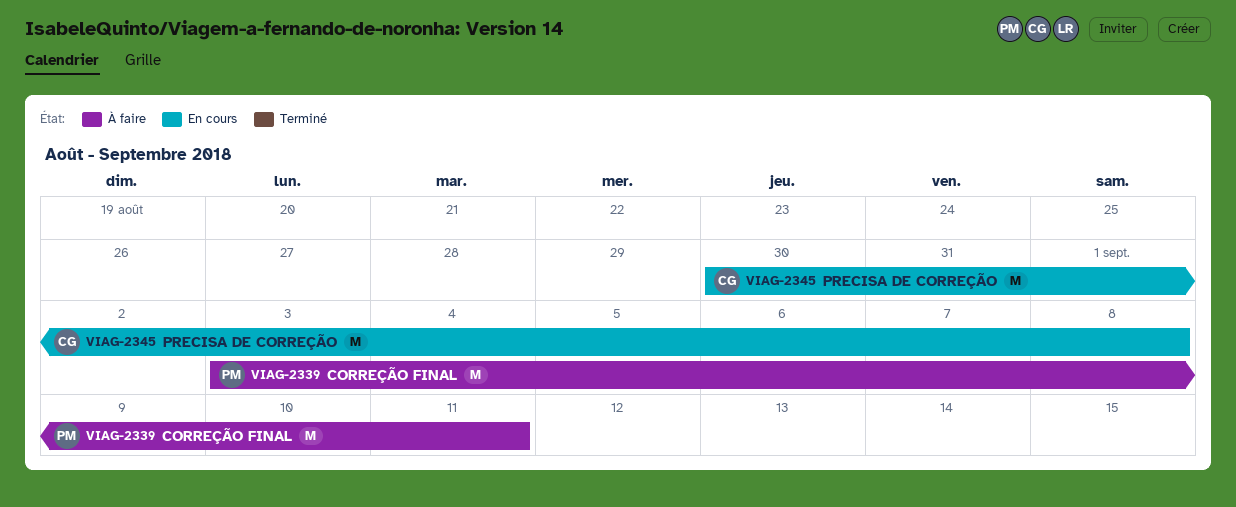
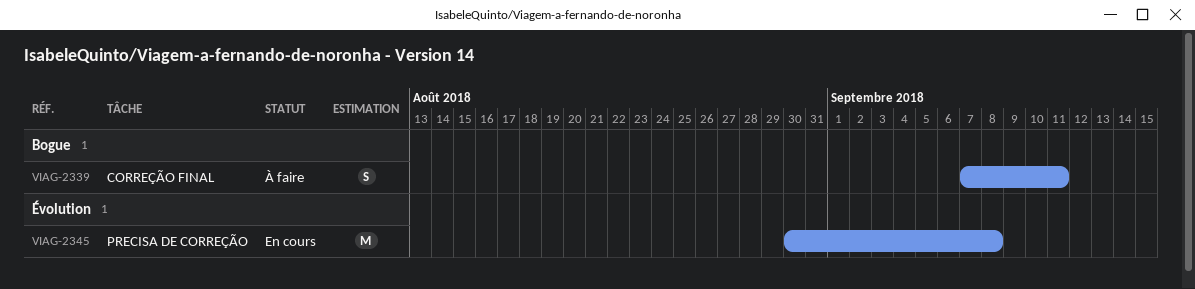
VIAG-2339, estimate: M -> S
VIAG-2339, start: Sep 3 -> Sep 7

